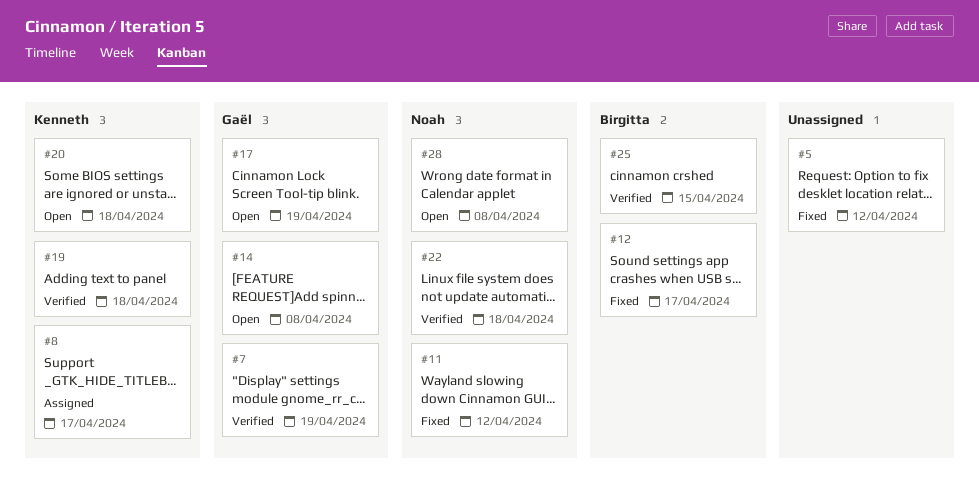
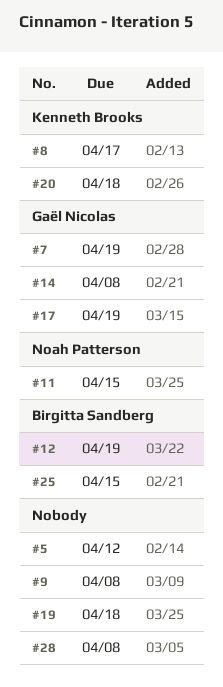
#9: none -> present
#11, due: Apr 12 -> Apr 15
#12, due: Apr 17 -> Apr 19
#19, owner: Kenneth Brooks -> none
#22: present -> none
#28, owner: Noah Patterson -> none

